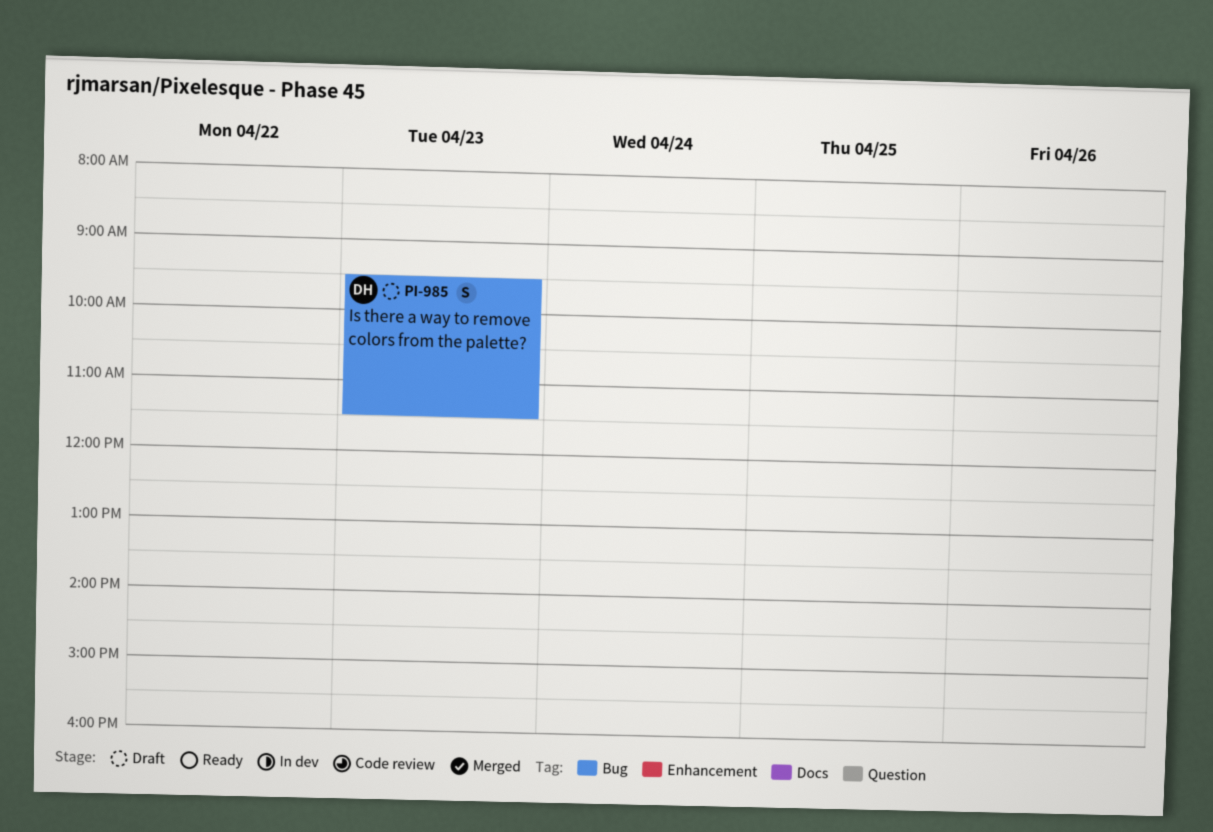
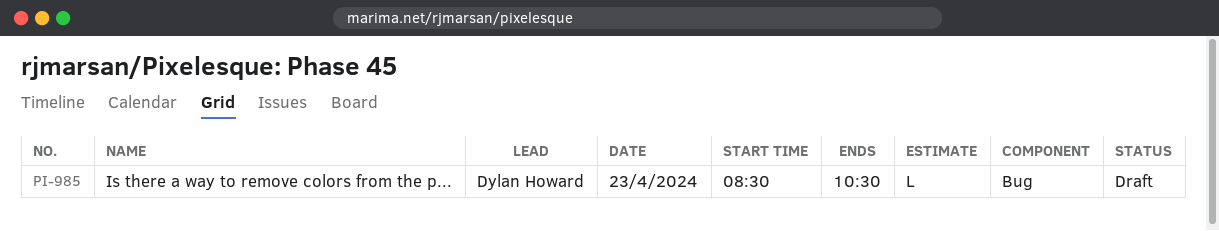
PI-985, estimate: S -> L
PI-985, begins: 09:30 -> 08:30
PI-985, ends: 11:30 -> 10:30

